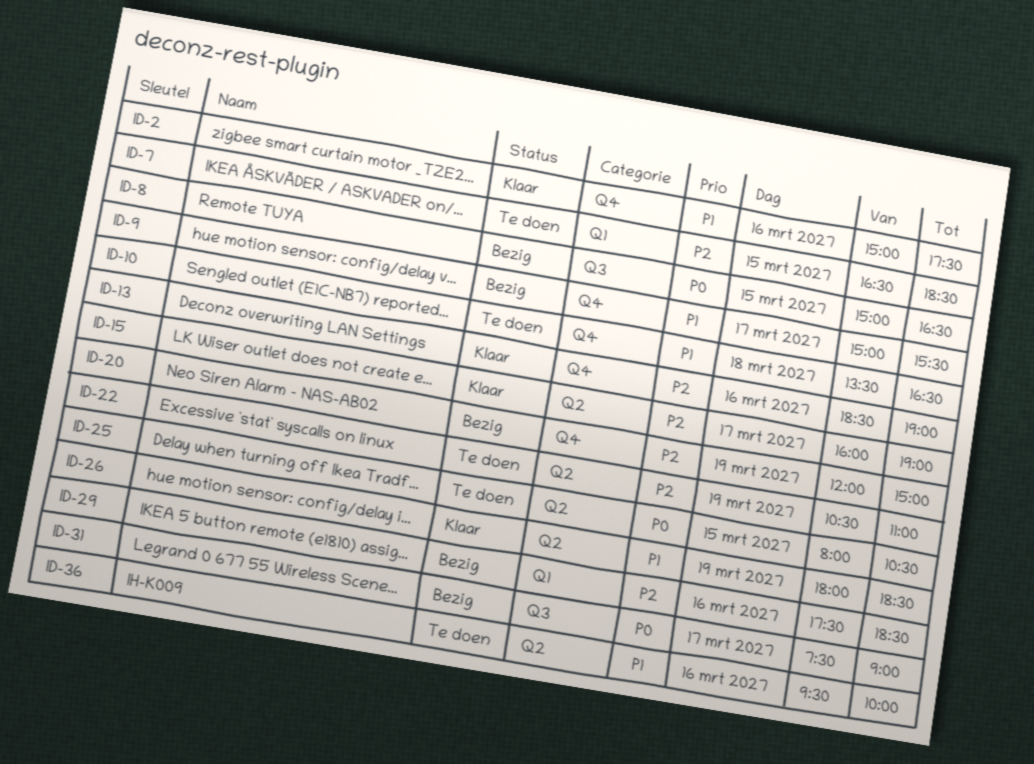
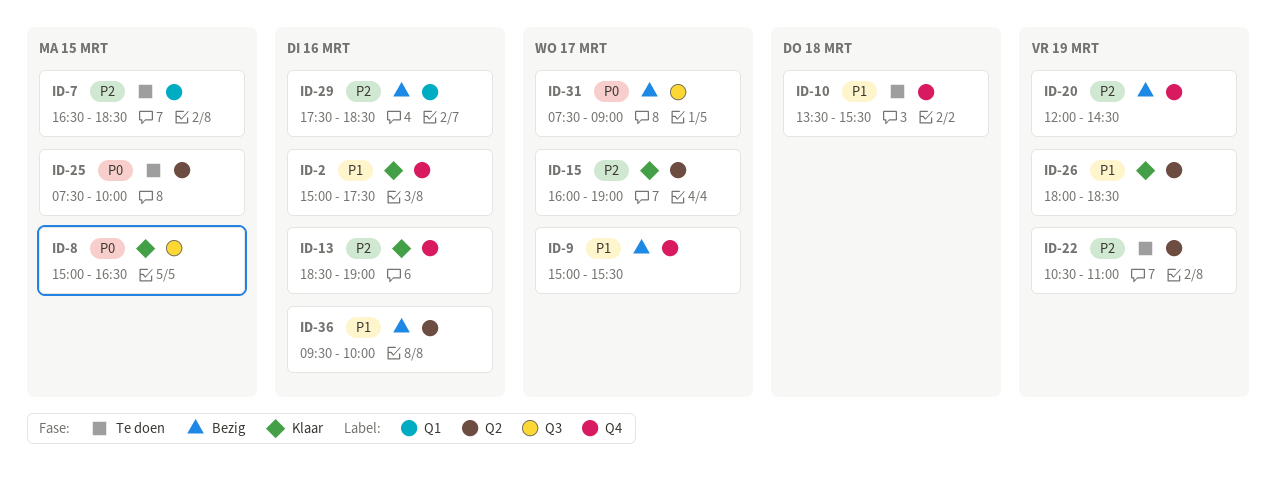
ID-8, status: Bezig -> Klaar
ID-10, ends: 16:30 -> 15:30
ID-20, ends: 15:00 -> 14:30
ID-25, begins: 08:00 -> 07:30
ID-25, ends: 10:30 -> 10:00
ID-36, status: Te doen -> Bezig

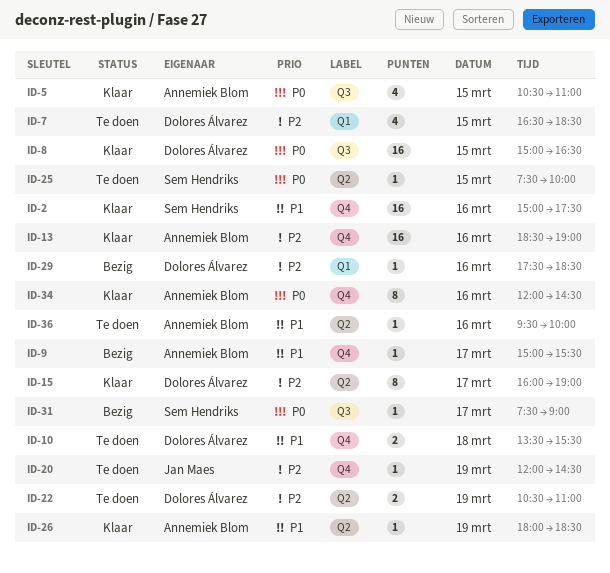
ID-5: none -> present
ID-20, status: Bezig -> Te doen
ID-34: none -> present
ID-36, status: Bezig -> Te doen

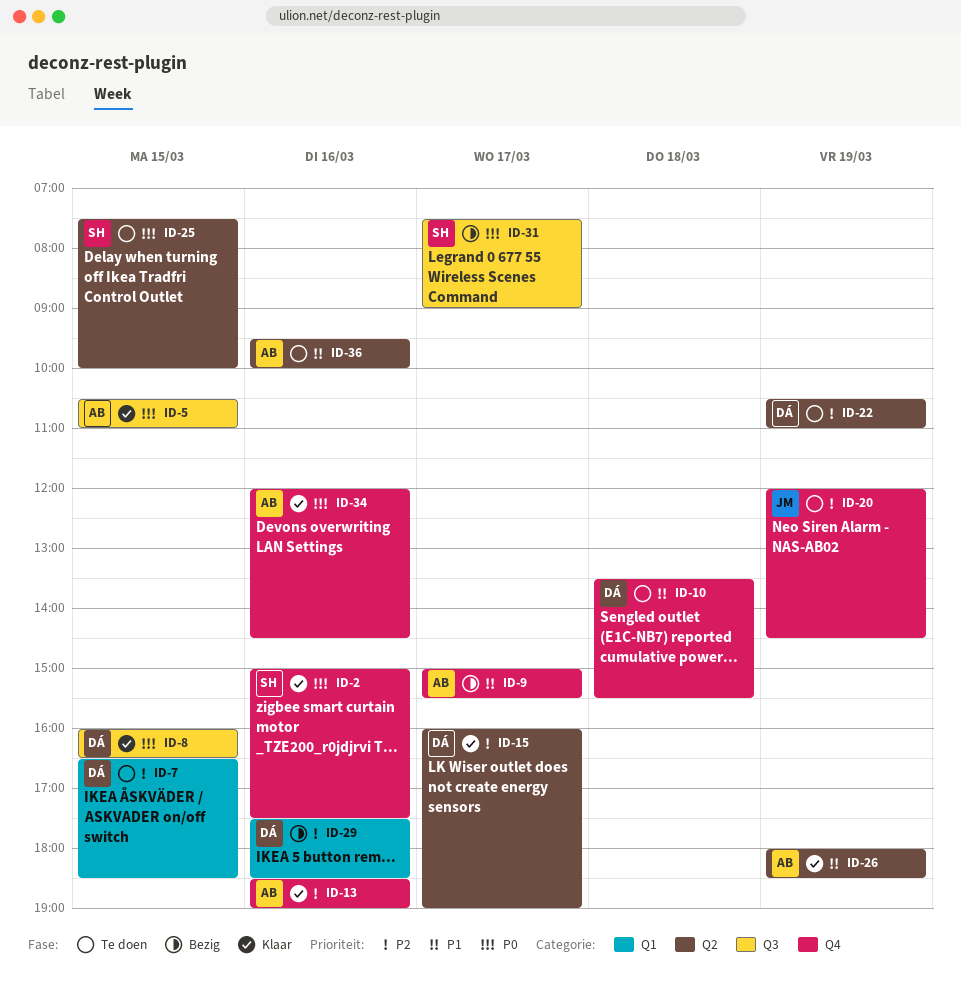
ID-2, priority: P1 -> P0
ID-8, begins: 15:00 -> 16:00

